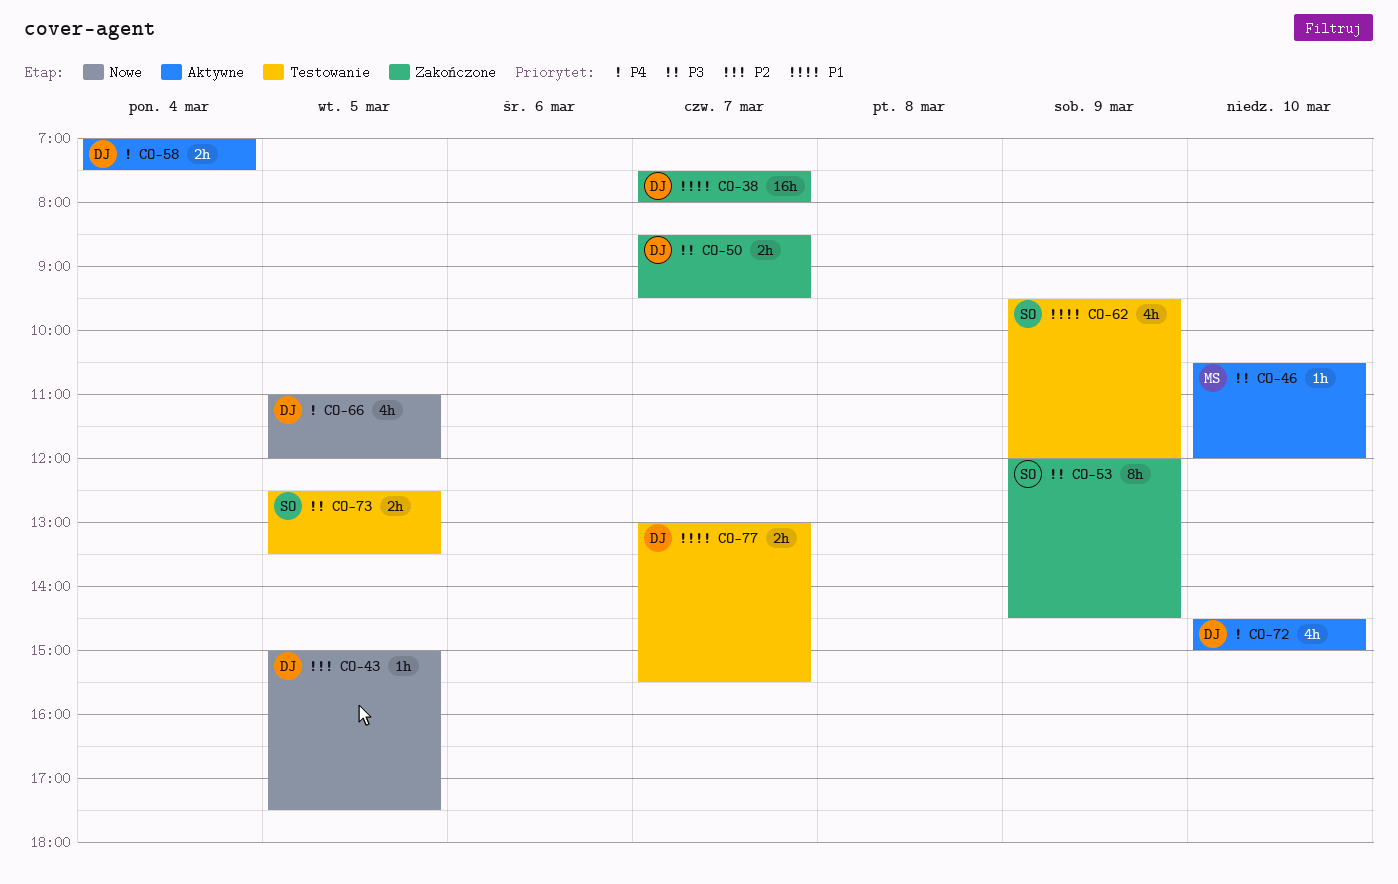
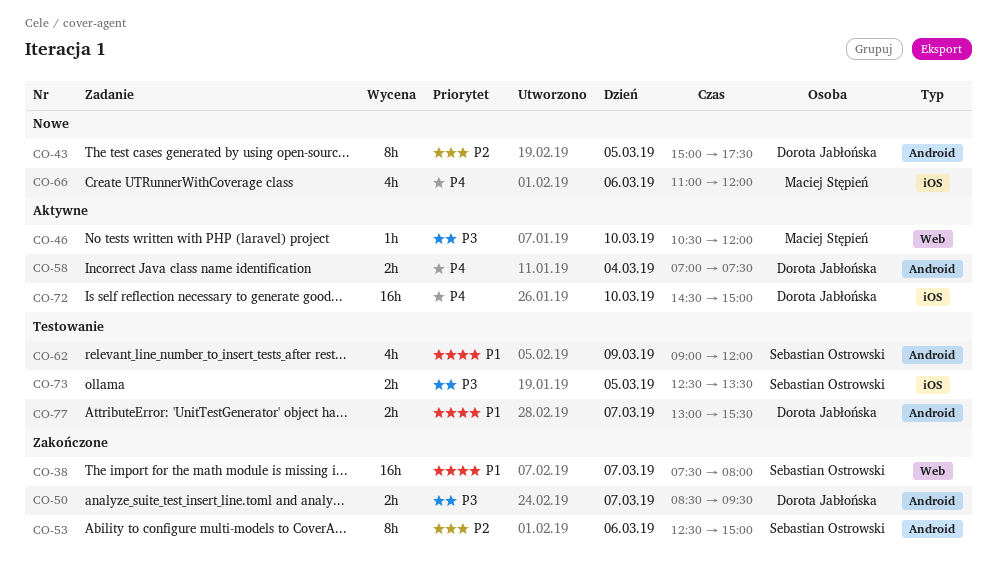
CO-38, owner: Dorota Jabłońska -> Sebastian Ostrowski
CO-43, estimate: 1h -> 8h
CO-53, priority: P3 -> P2
CO-53, day: Mar 9 -> Mar 6
CO-53, begins: 12:00 -> 12:30
CO-53, ends: 14:30 -> 15:00
CO-62, begins: 09:30 -> 09:00
CO-66, owner: Dorota Jabłońska -> Maciej Stępień
CO-66, day: Mar 5 -> Mar 6
CO-72, estimate: 4h -> 16h

